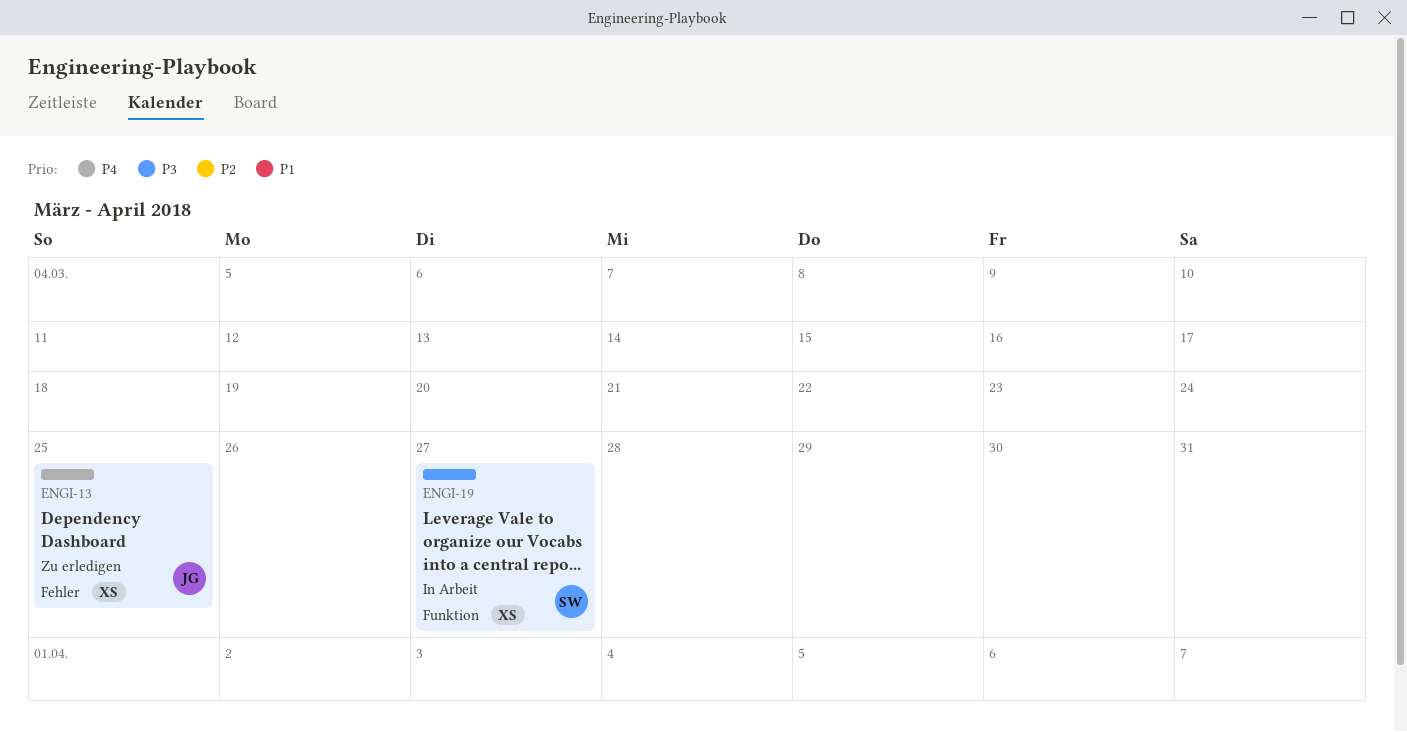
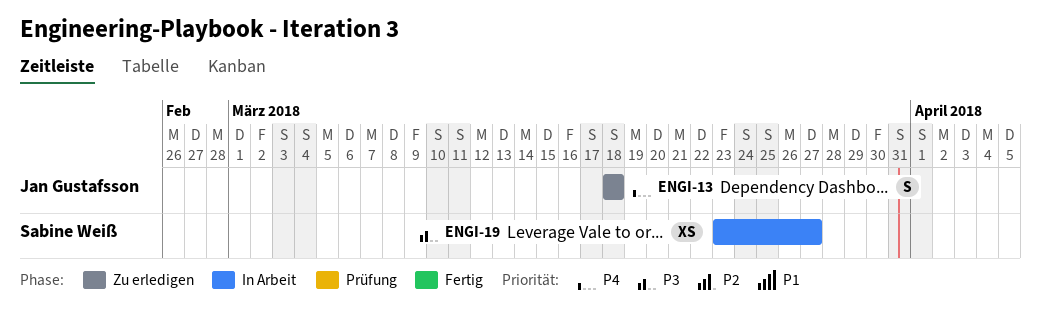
ENGI-13, estimate: XS -> S
ENGI-13, due: Mar 25 -> Mar 18

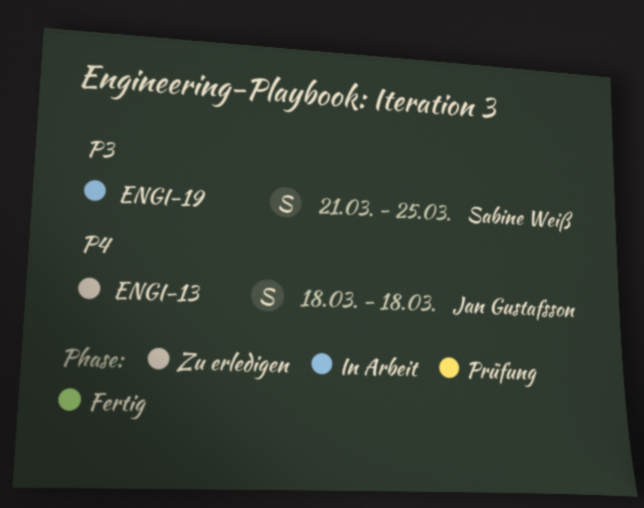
ENGI-19, estimate: XS -> S
ENGI-19, start: Mar 23 -> Mar 21
ENGI-19, due: Mar 27 -> Mar 25

